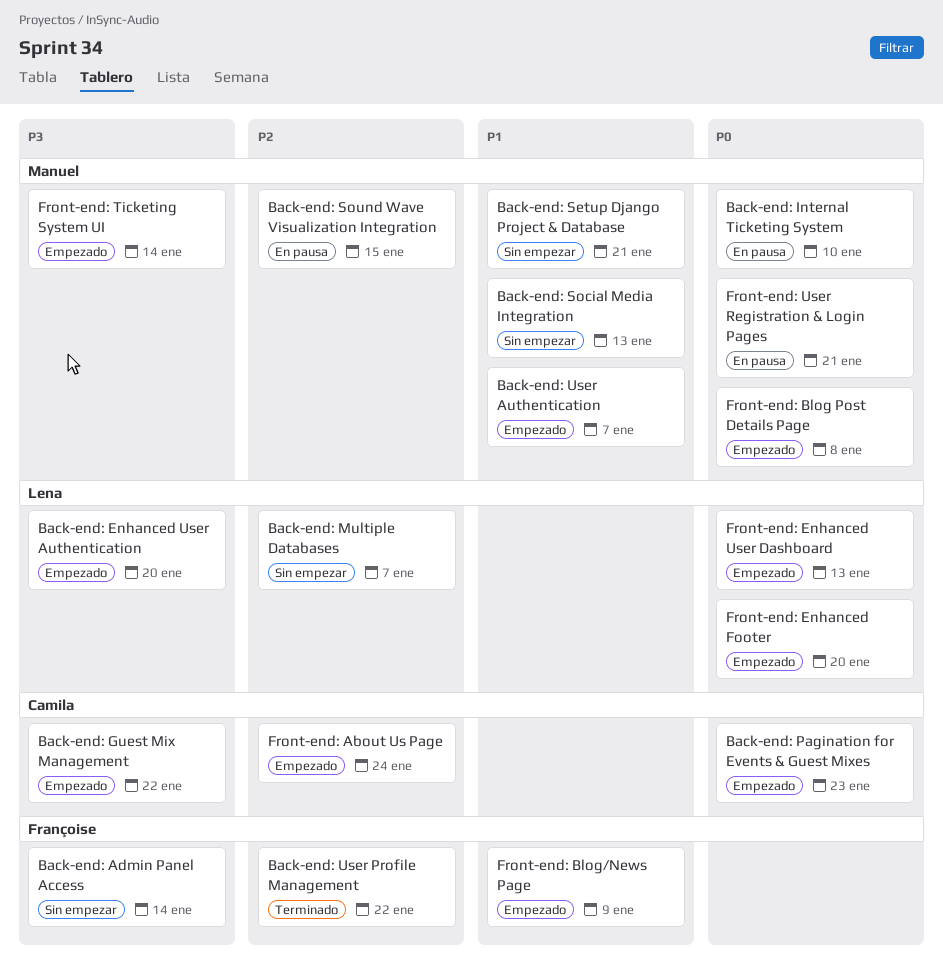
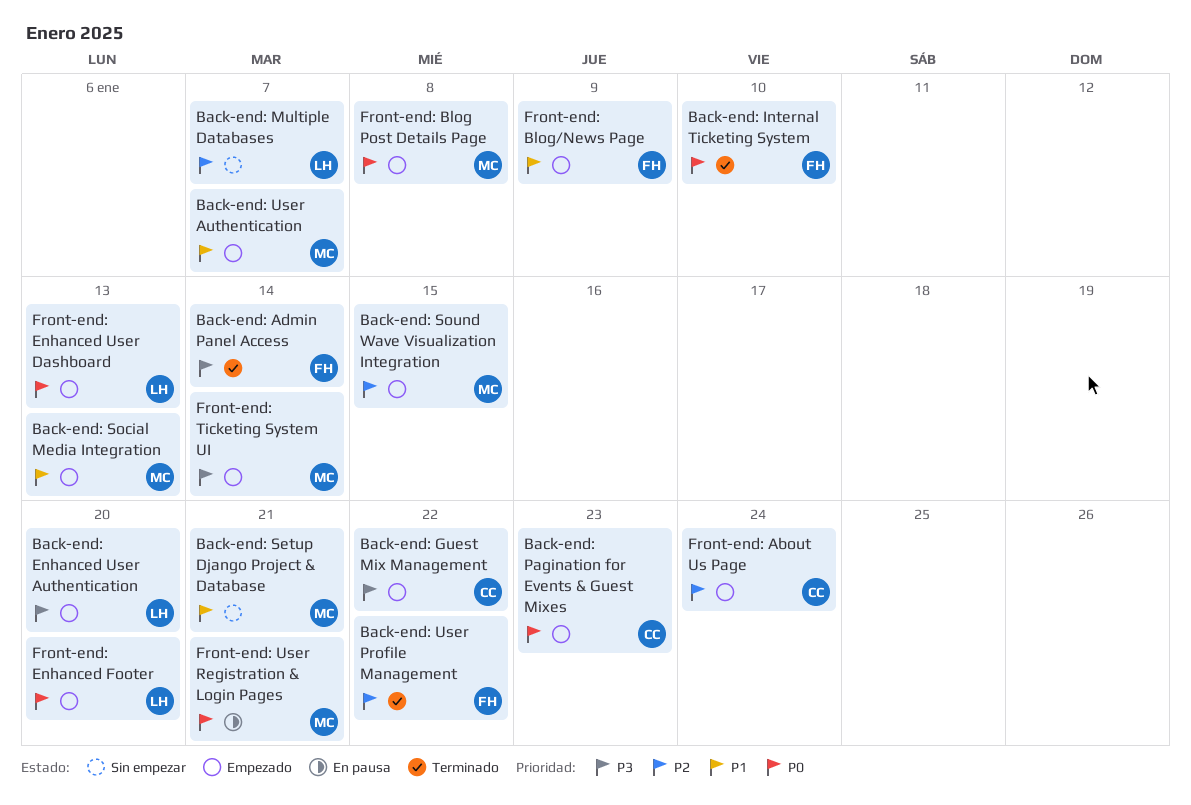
Back-end: Admin Panel Access, status: Sin empezar -> Terminado
Back-end: Internal Ticketing System, status: En pausa -> Terminado
Back-end: Internal Ticketing System, owner: Manuel -> Françoise
Back-end: Social Media Integration, status: Sin empezar -> Empezado
Back-end: Sound Wave Visualization Integration, status: En pausa -> Empezado

